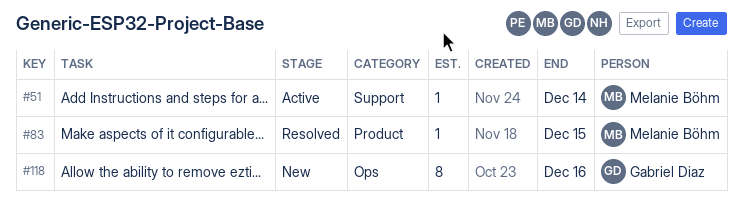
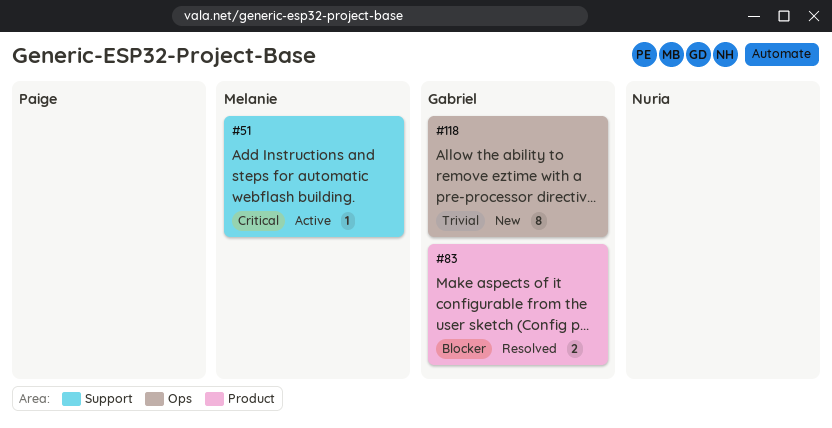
#83, owner: Melanie Böhm -> Gabriel Diaz
#83, estimate: 1 -> 2

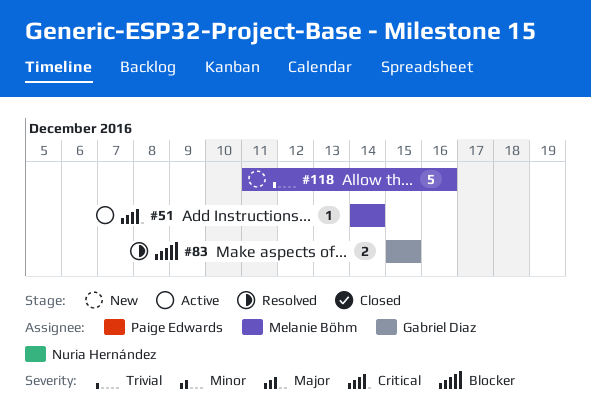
#118, owner: Gabriel Diaz -> Melanie Böhm
#118, estimate: 8 -> 5

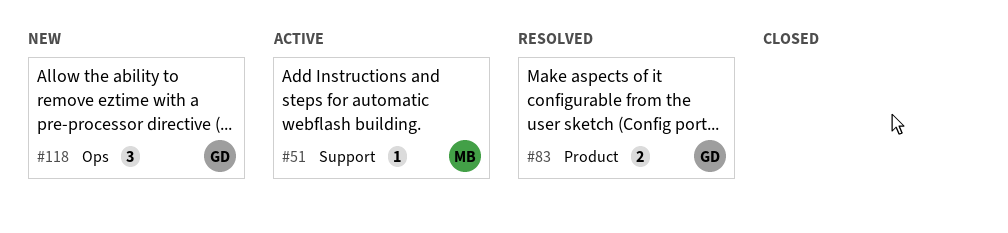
#118, owner: Melanie Böhm -> Gabriel Diaz
#118, estimate: 5 -> 3

